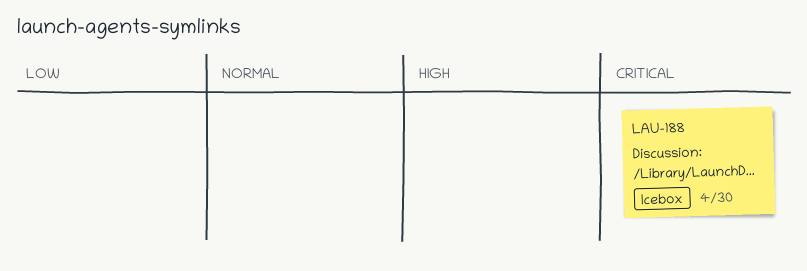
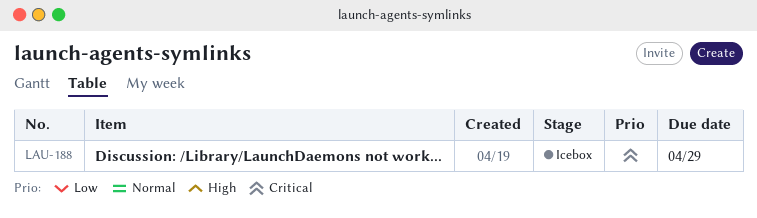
LAU-188, due: Apr 30 -> Apr 29

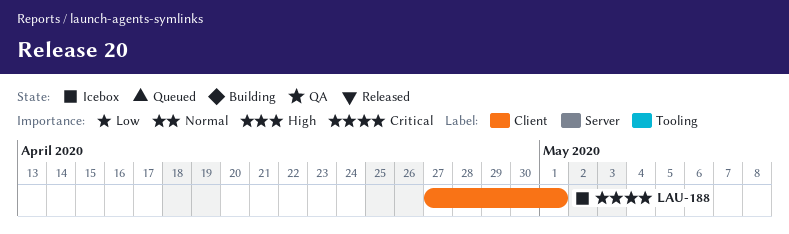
LAU-188, due: Apr 29 -> May 1

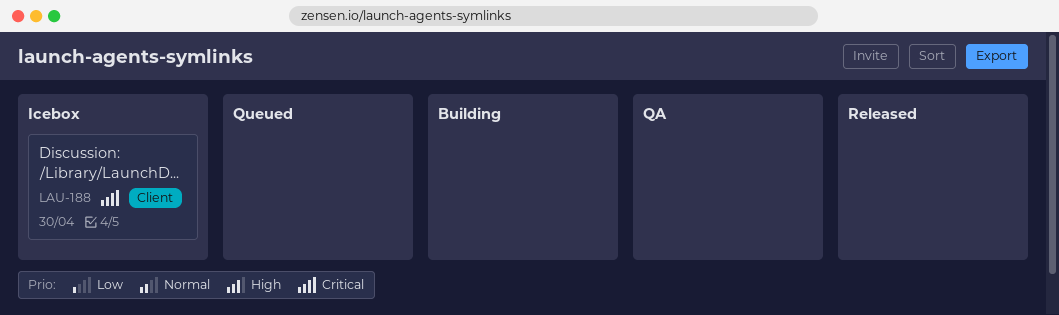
LAU-188, due: May 1 -> Apr 30

